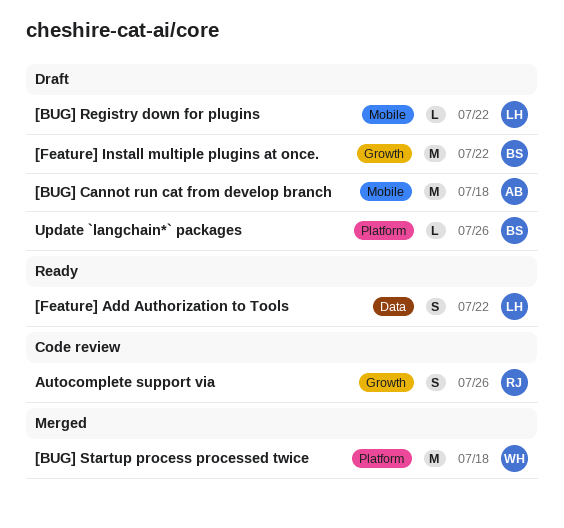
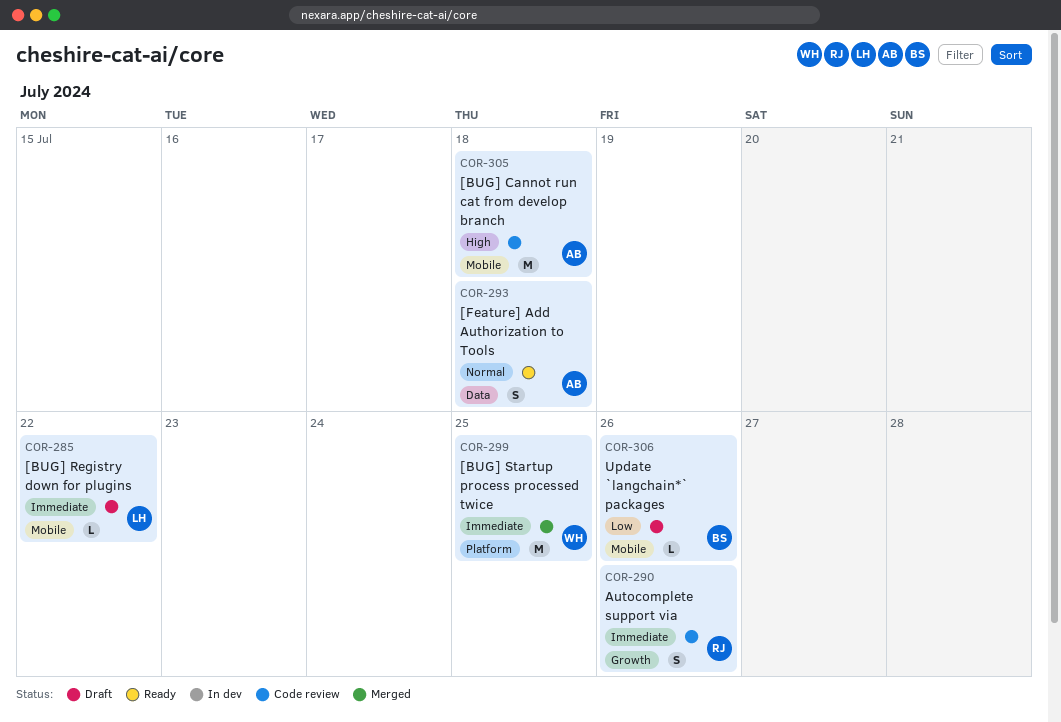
[BUG] Cannot run cat from develop branch, status: Draft -> Code review
[BUG] Startup process processed twice, due: Jul 18 -> Jul 25
[Feature] Add Authorization to Tools, owner: LH -> AB
[Feature] Add Authorization to Tools, due: Jul 22 -> Jul 18
[Feature] Install multiple plugins at once.: present -> none
Update `langchain*` packages, label: Platform -> Mobile

